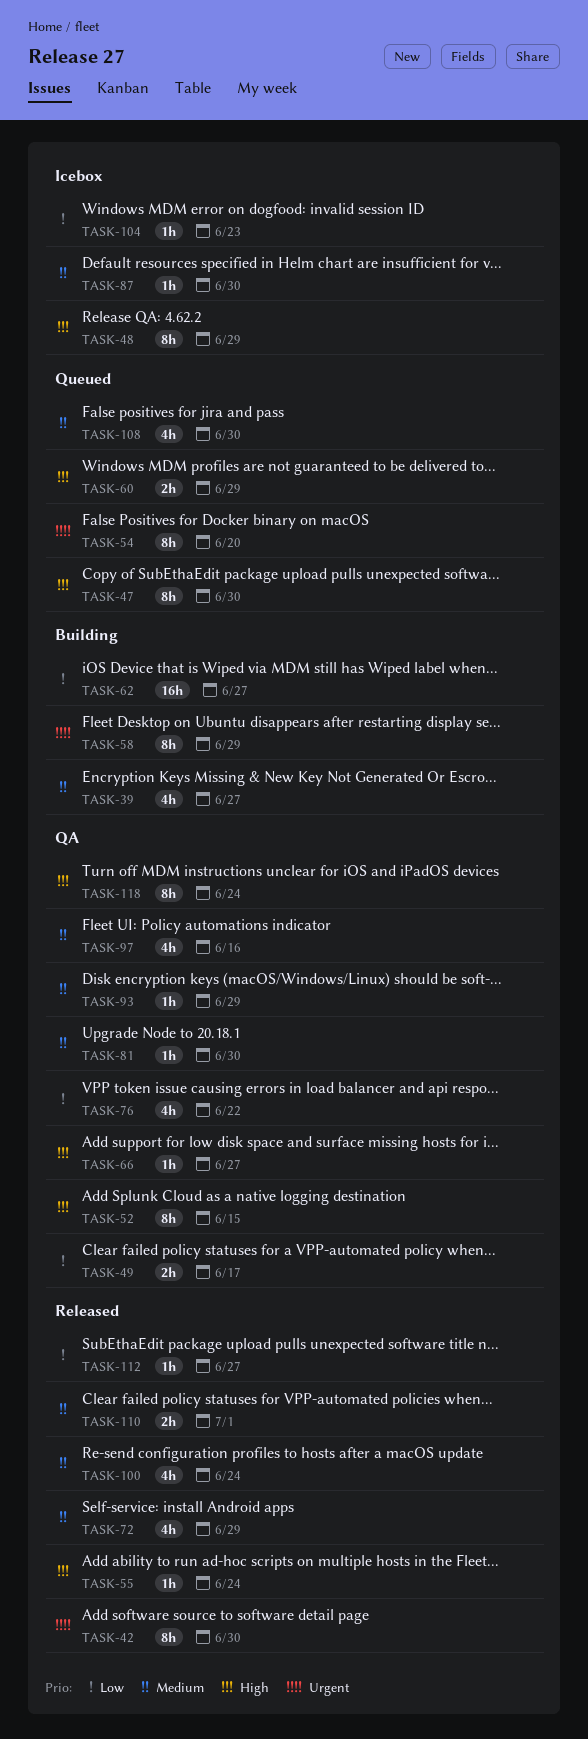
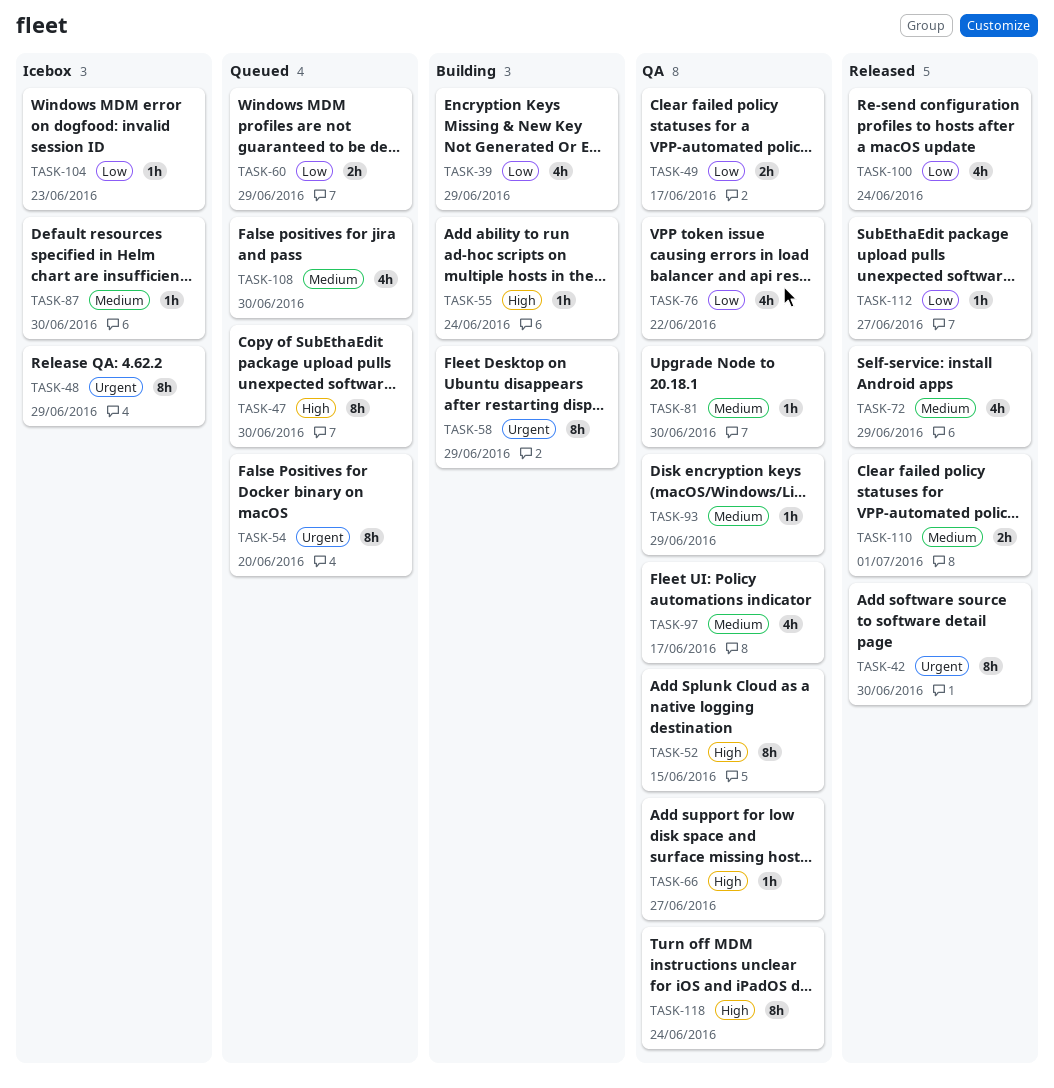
TASK-39, priority: Medium -> Low
TASK-39, due: Jun 27 -> Jun 29
TASK-48, priority: High -> Urgent
TASK-55, status: Released -> Building
TASK-60, priority: High -> Low
TASK-62: present -> none
TASK-97, due: Jun 16 -> Jun 17
TASK-100, priority: Medium -> Low

